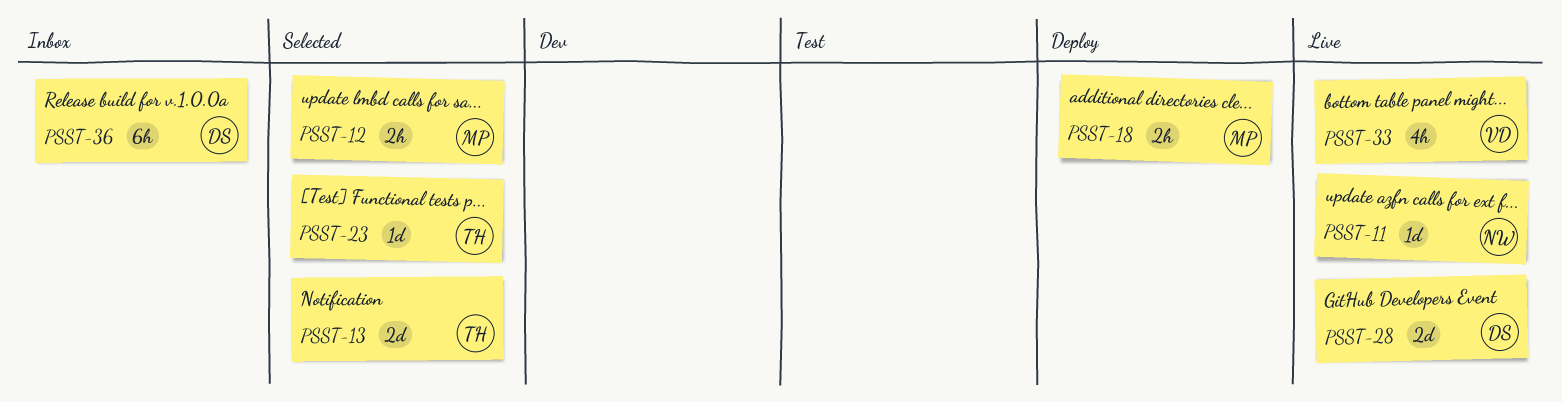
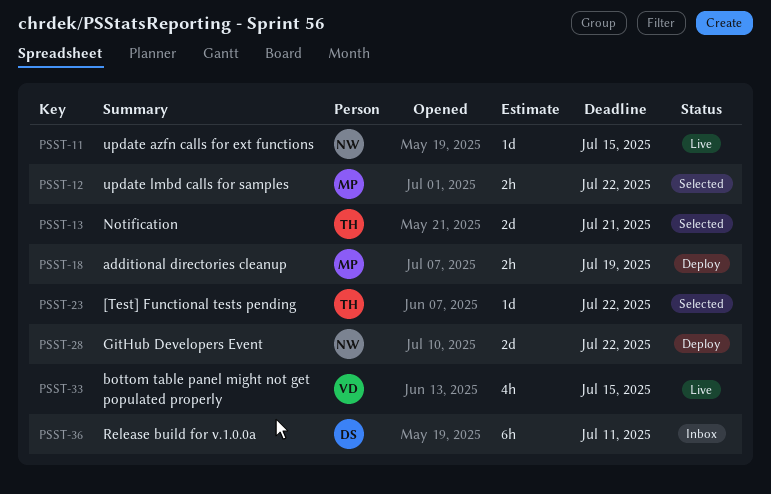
PSST-28, status: Live -> Deploy
PSST-28, owner: DS -> NW

